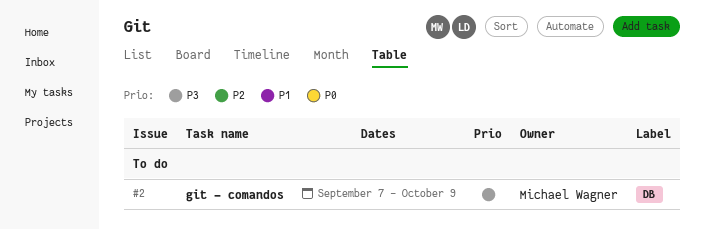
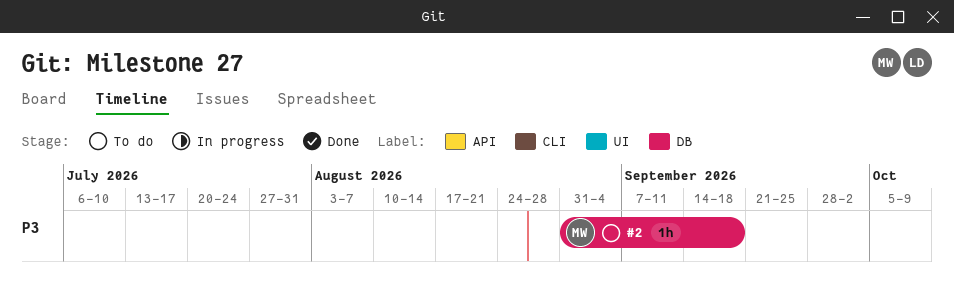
#2, start: Sep 7 -> Aug 31
#2, due: Oct 9 -> Sep 18

